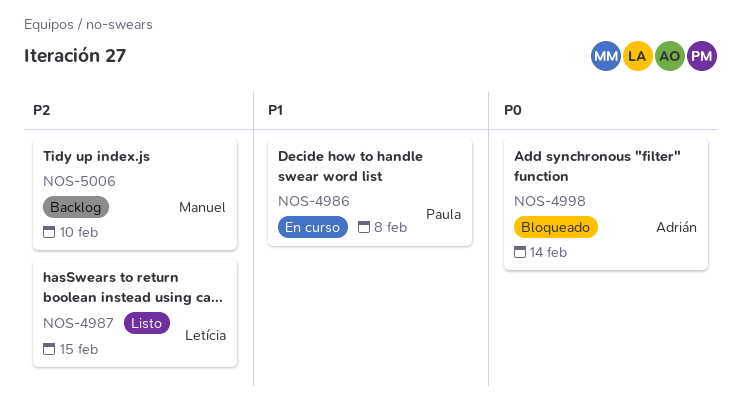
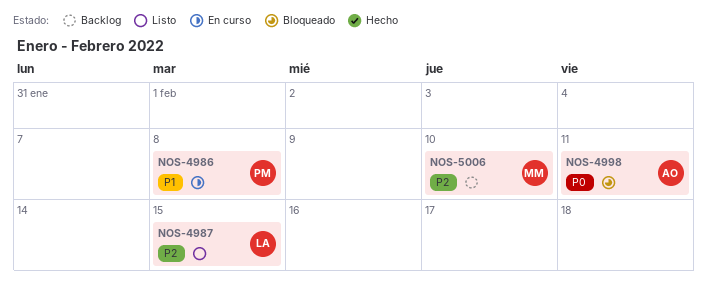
NOS-4998, due: Feb 14 -> Feb 11

